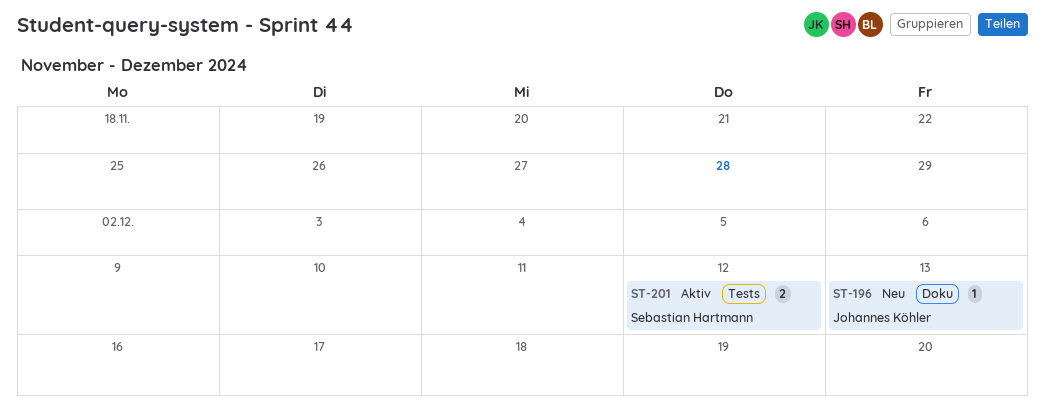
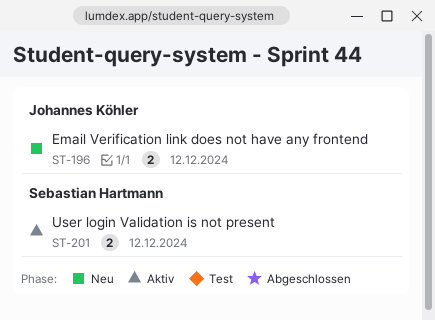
ST-196, estimate: 1 -> 2
ST-196, due: Dec 13 -> Dec 12

